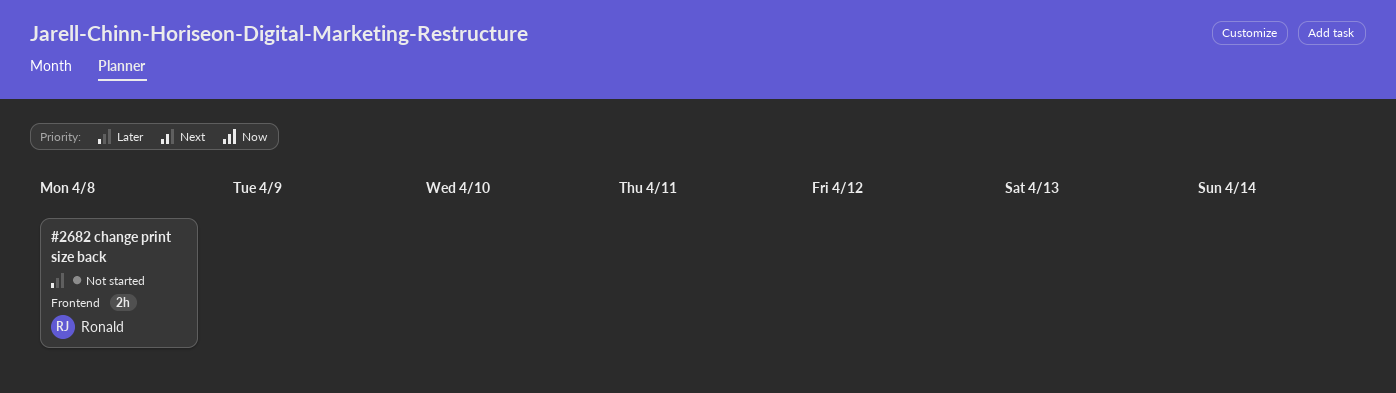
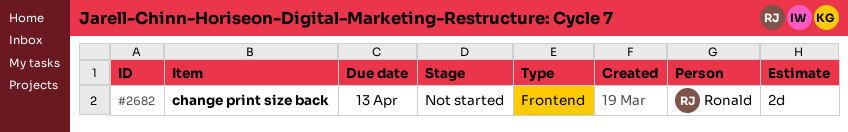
#2682, estimate: 2h -> 2d
#2682, due: Apr 8 -> Apr 13

